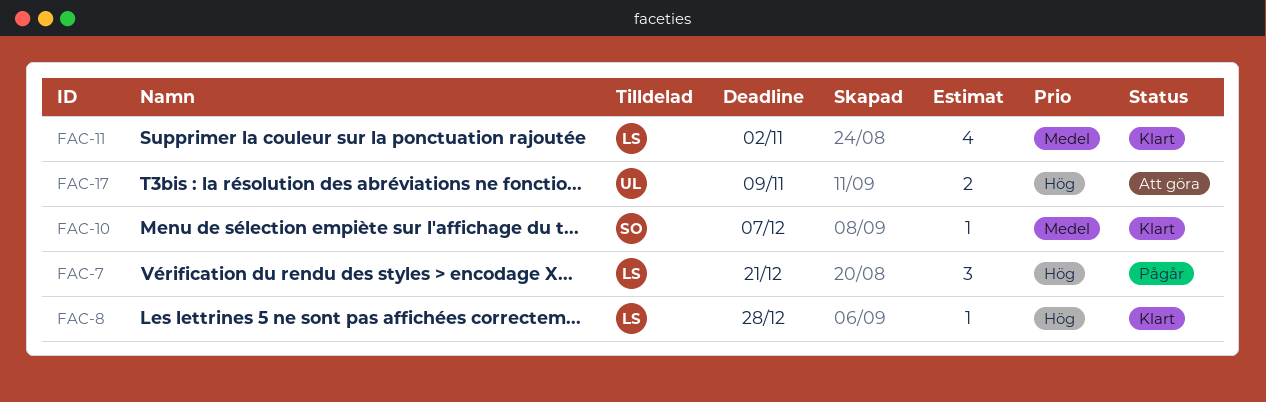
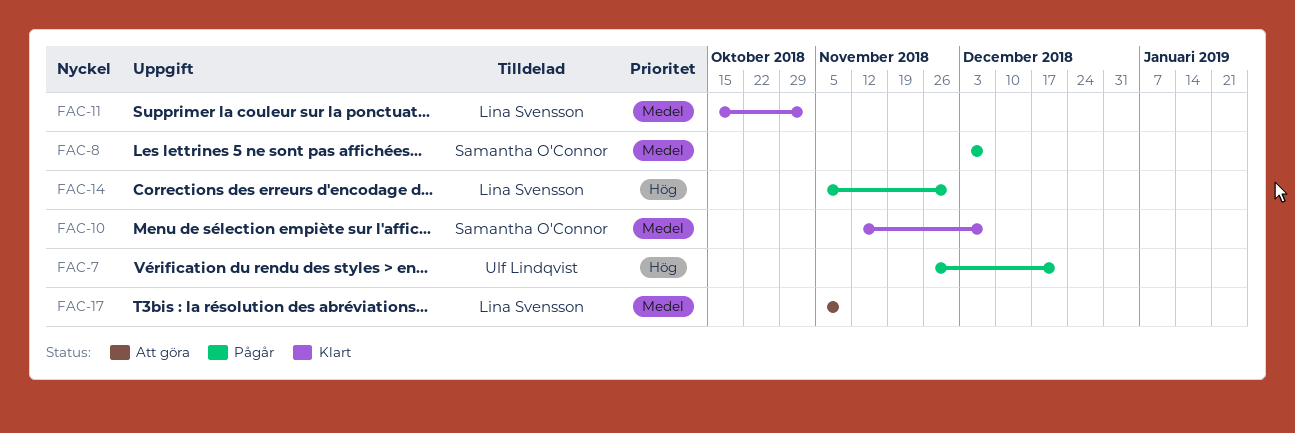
FAC-7, owner: Lina Svensson -> Ulf Lindqvist
FAC-8, status: Klart -> Pågår
FAC-8, owner: Lina Svensson -> Samantha O'Connor
FAC-8, priority: Hög -> Medel
FAC-8, due: Dec 28 -> Dec 7
FAC-14: none -> present
FAC-17, owner: Ulf Lindqvist -> Lina Svensson
FAC-17, priority: Hög -> Medel

